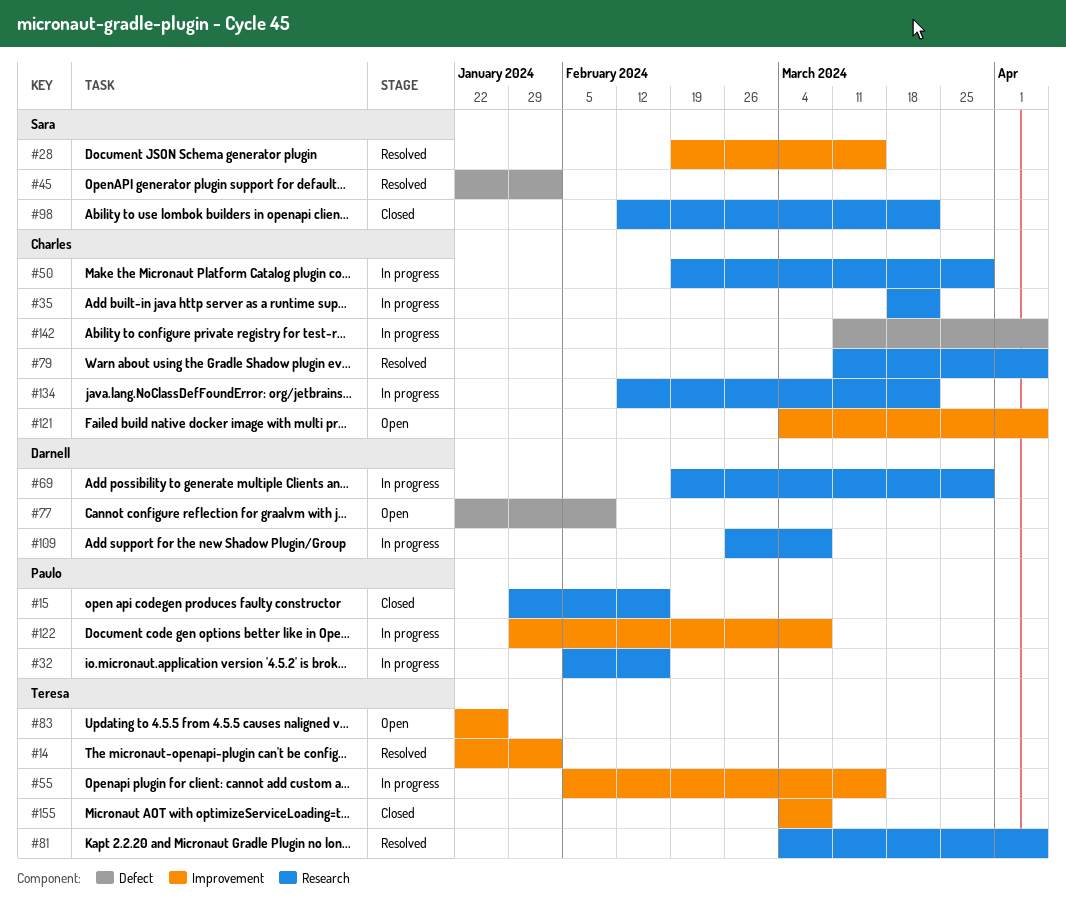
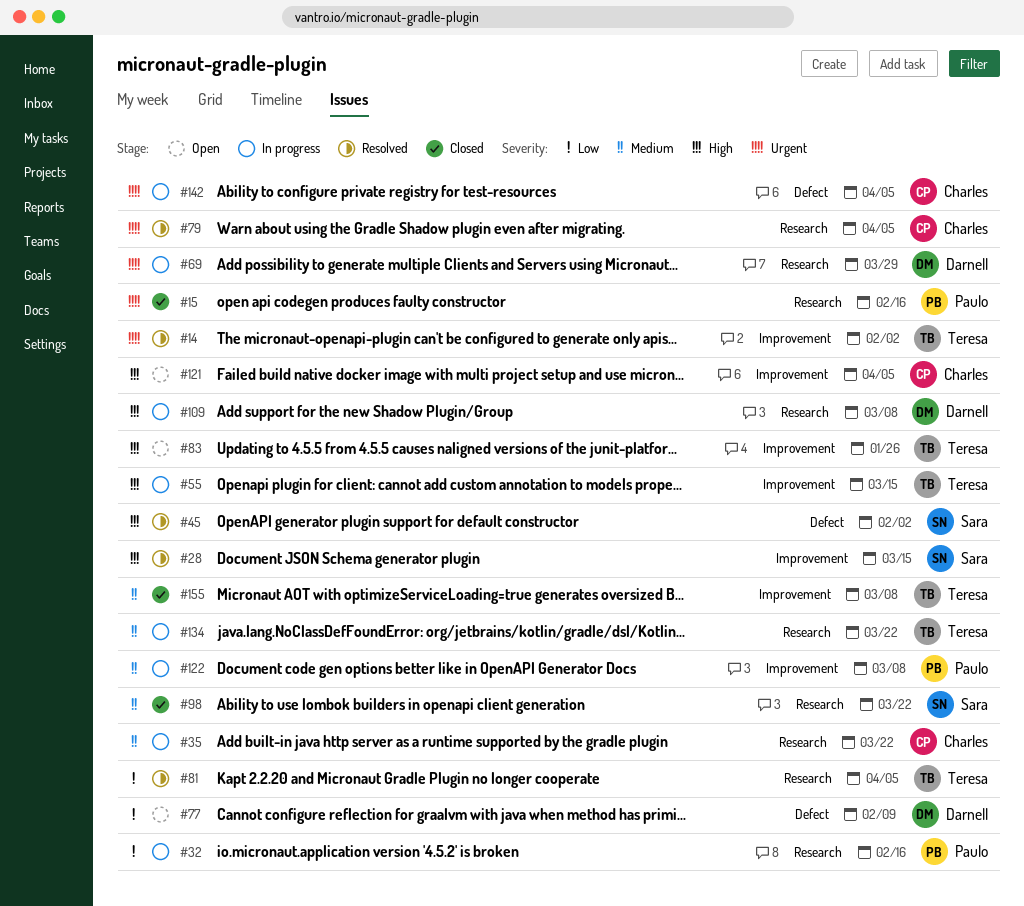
#50: present -> none
#134, owner: Charles -> Teresa

